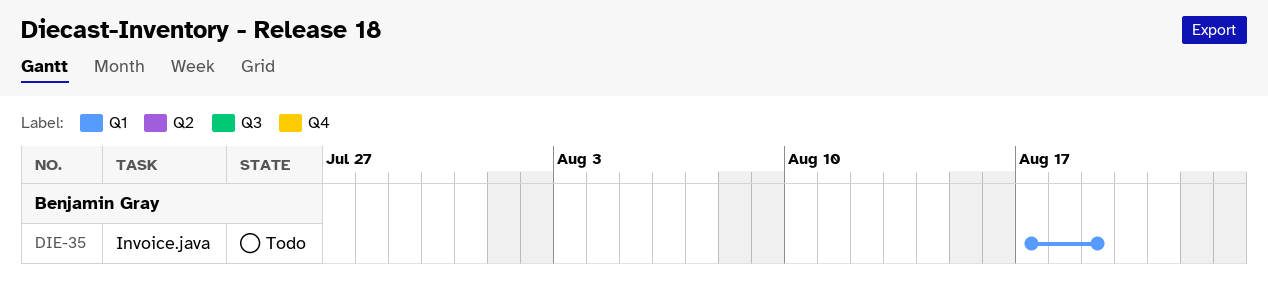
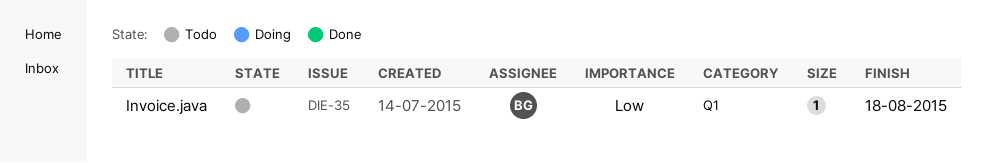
DIE-35, due: Aug 19 -> Aug 18

